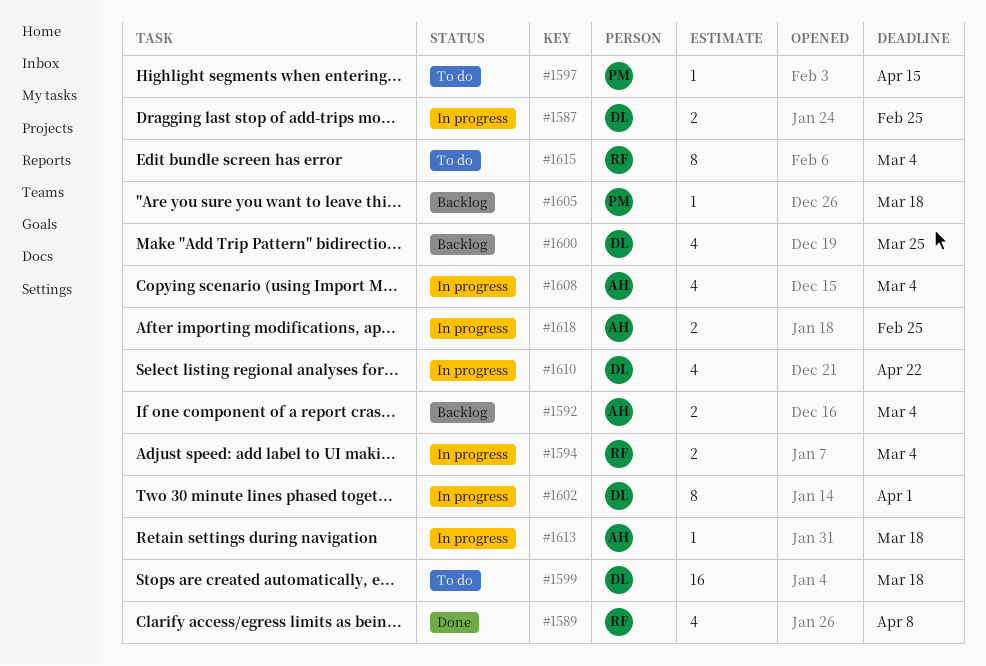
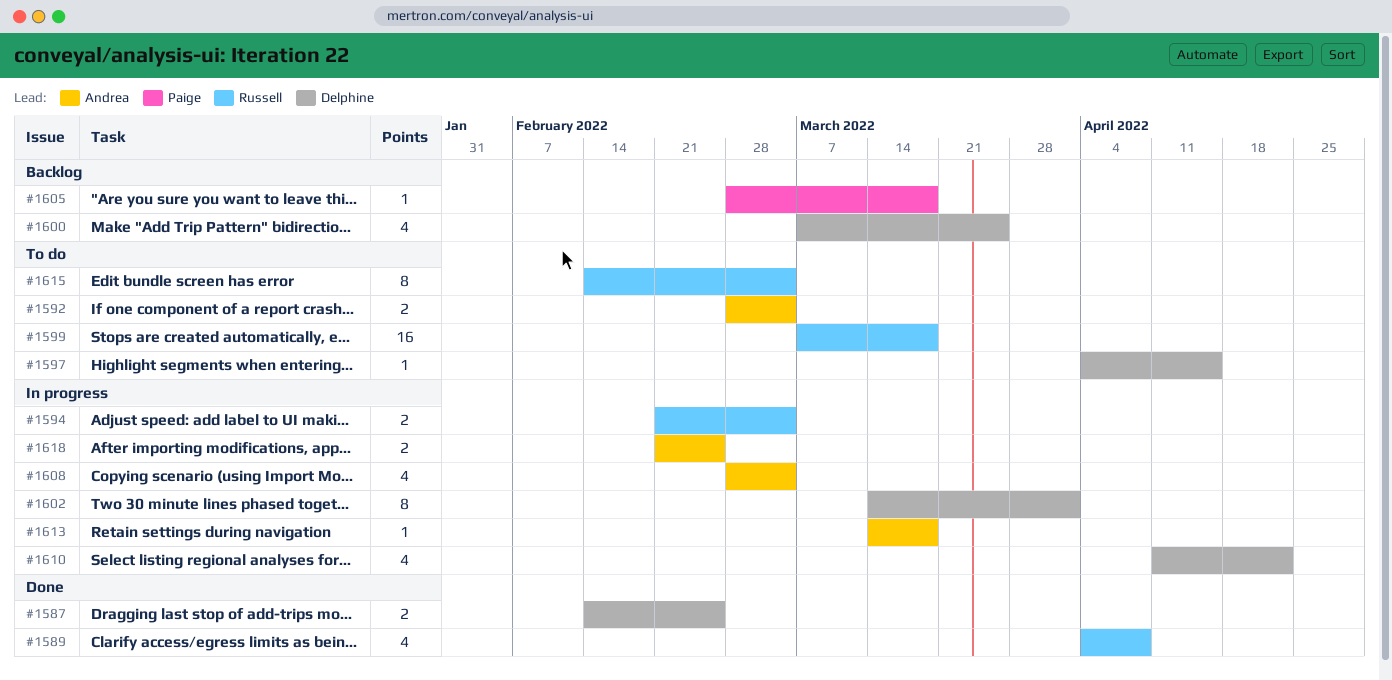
#1587, status: In progress -> Done
#1592, status: Backlog -> To do
#1597, owner: Paige -> Delphine
#1599, owner: Delphine -> Russell

